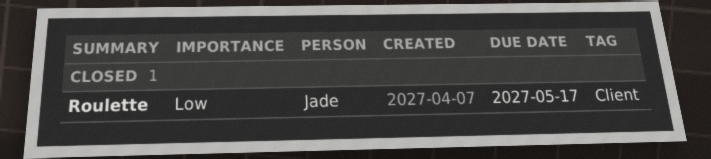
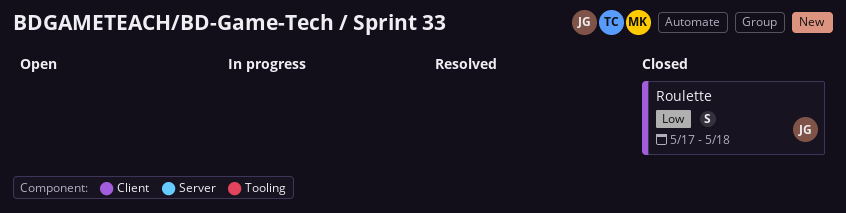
Roulette, due: May 17 -> May 18

